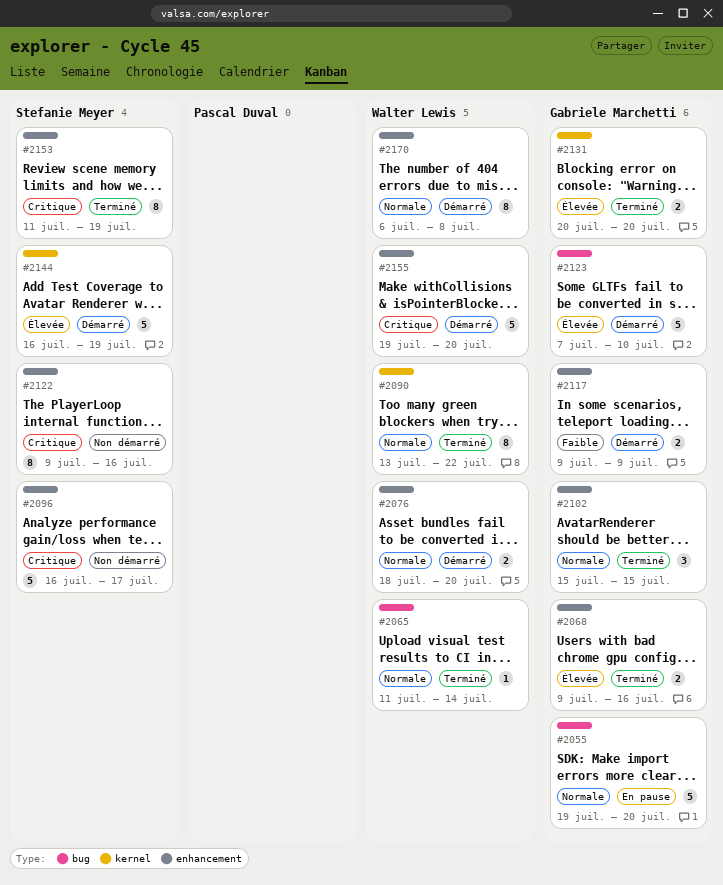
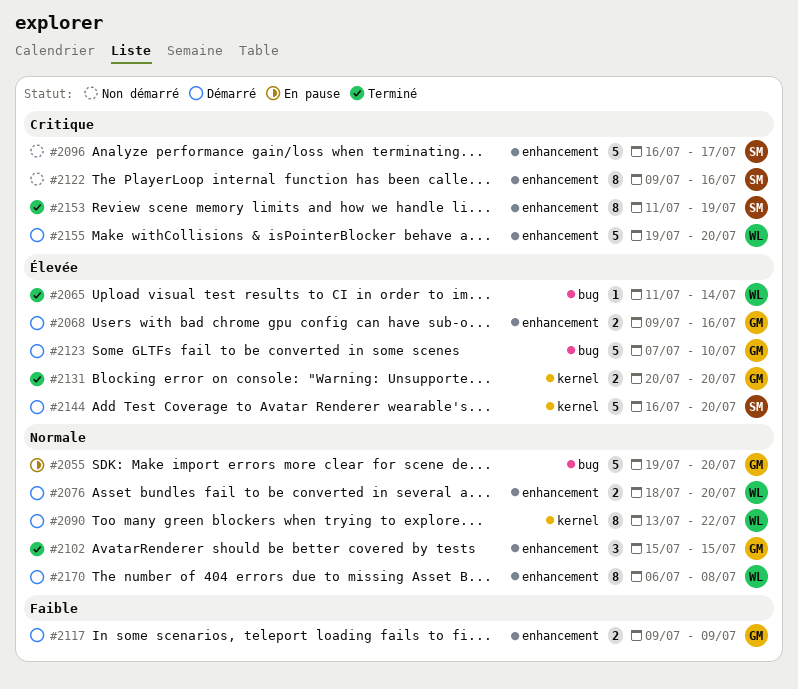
#2065, priority: Normale -> Élevée
#2068, status: Terminé -> Démarré
#2090, status: Terminé -> Démarré
#2144, due: Jul 19 -> Jul 20

